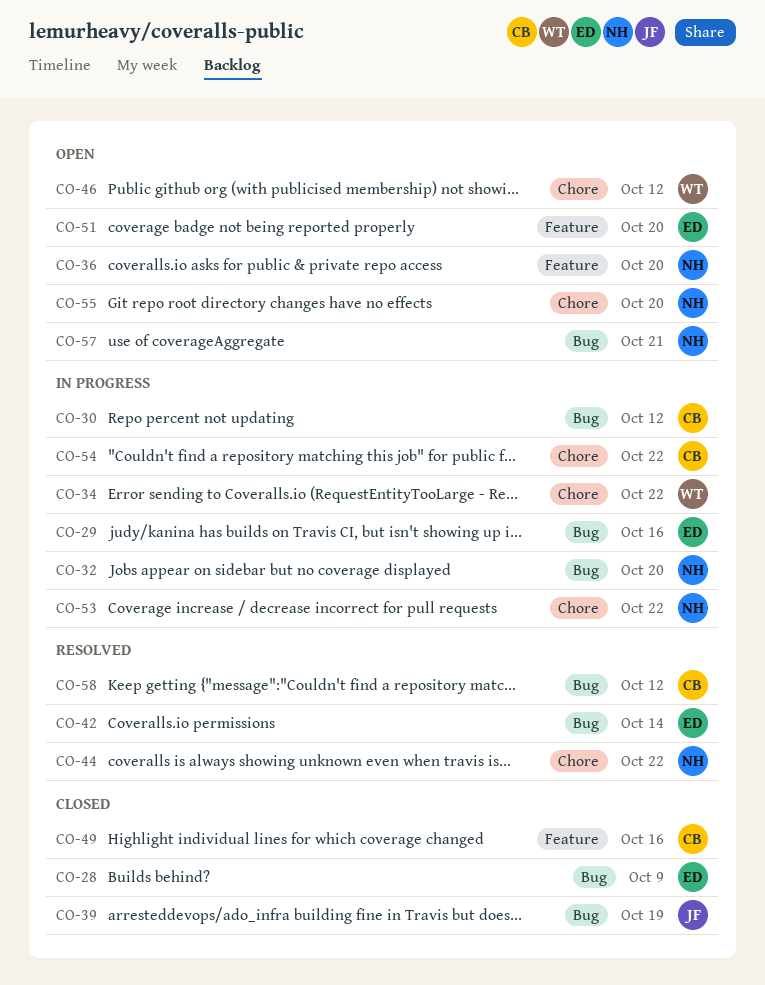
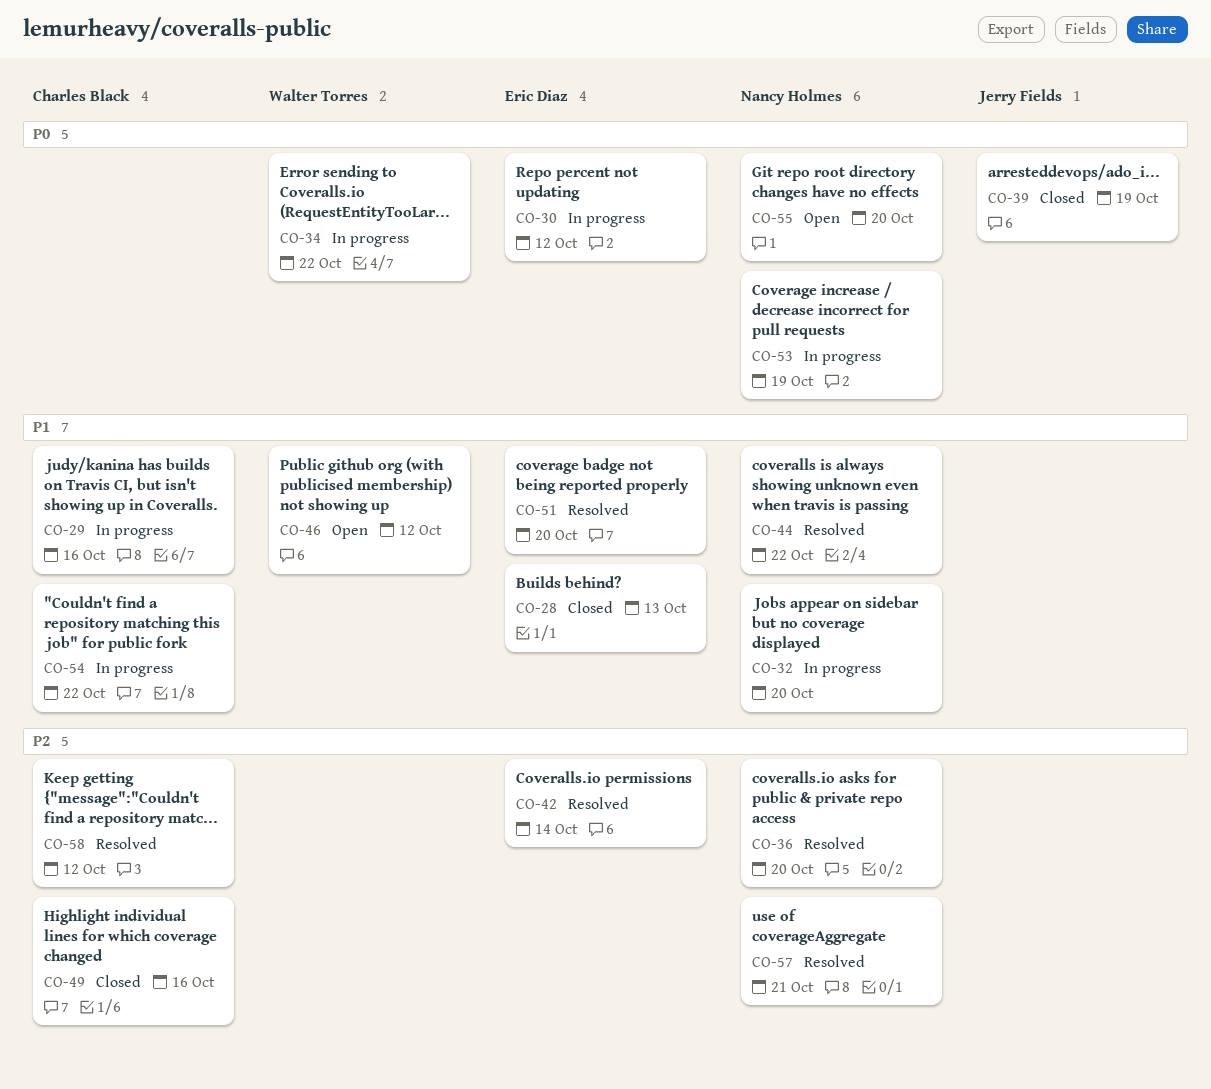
CO-28, due: Oct 9 -> Oct 13
CO-29, owner: Eric Diaz -> Charles Black
CO-30, owner: Charles Black -> Eric Diaz
CO-36, status: Open -> Resolved
CO-51, status: Open -> Resolved
CO-53, due: Oct 22 -> Oct 19
CO-57, status: Open -> Resolved

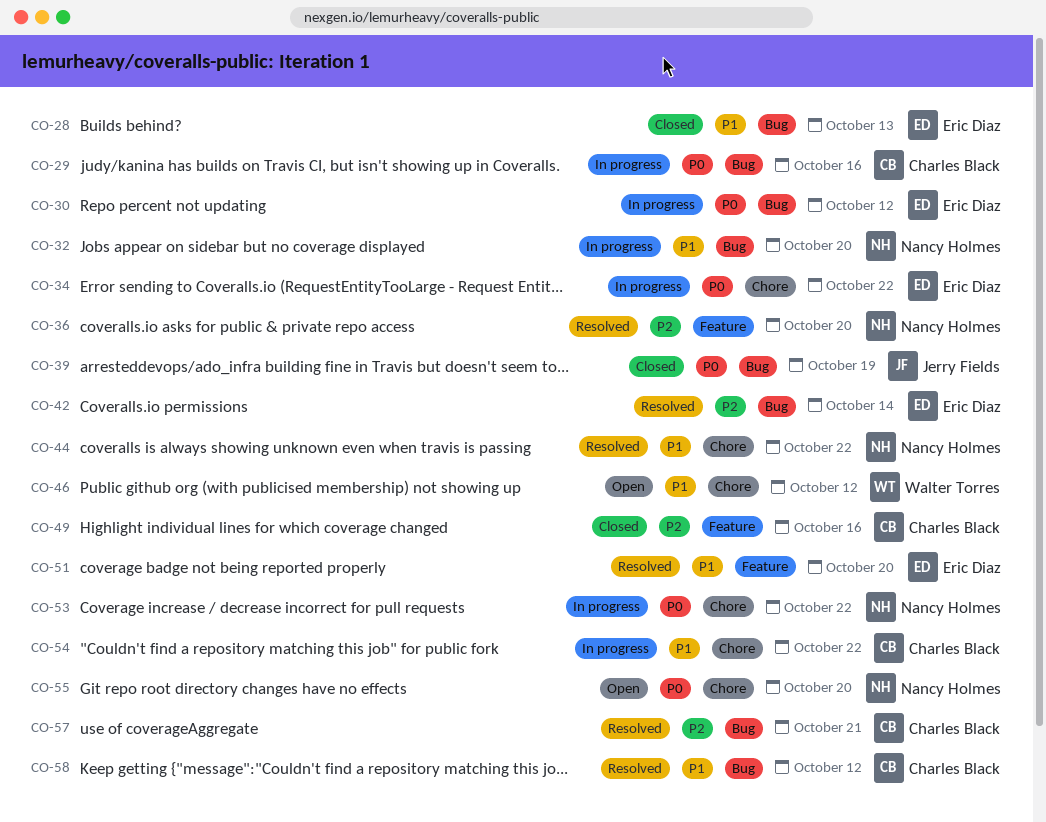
CO-29, priority: P1 -> P0
CO-34, owner: Walter Torres -> Eric Diaz
CO-53, due: Oct 19 -> Oct 22
CO-57, owner: Nancy Holmes -> Charles Black
CO-58, priority: P2 -> P1

